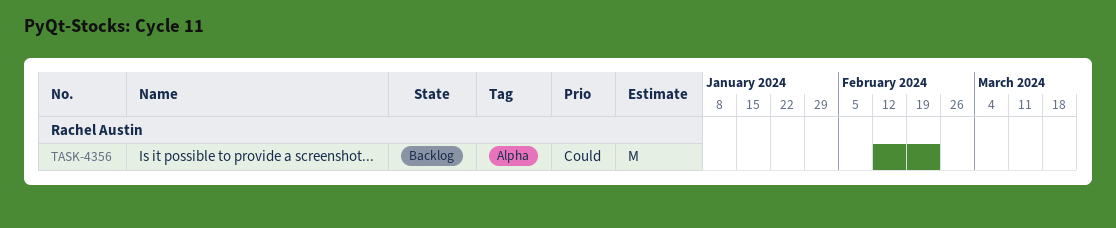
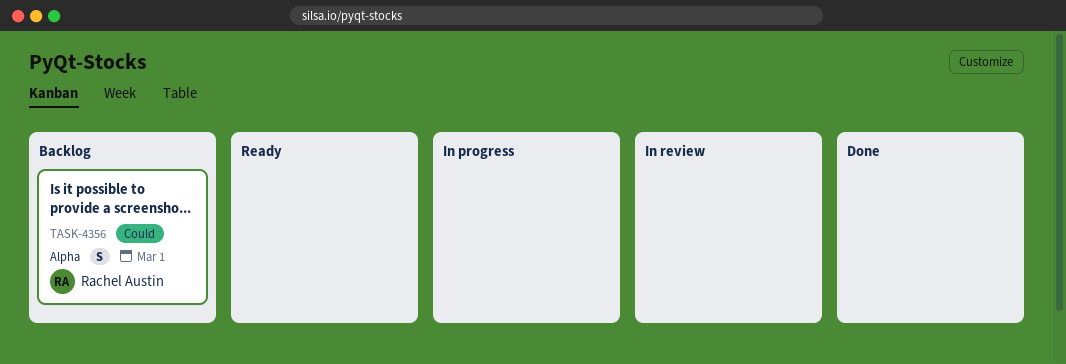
TASK-4356, estimate: M -> S
TASK-4356, due: Feb 23 -> Mar 1

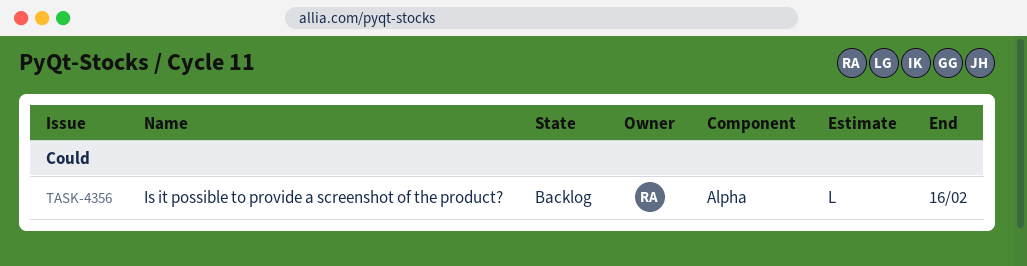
TASK-4356, estimate: S -> L
TASK-4356, due: Mar 1 -> Feb 16

